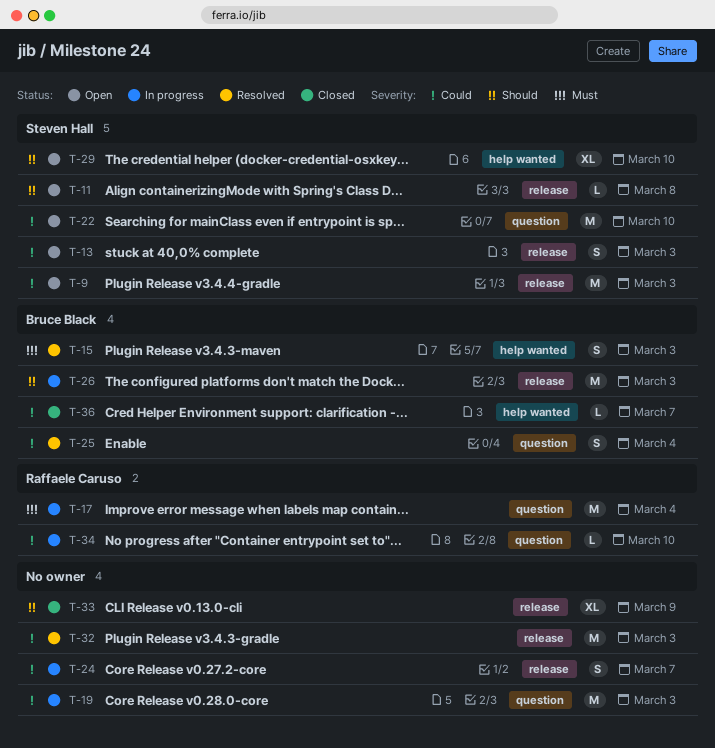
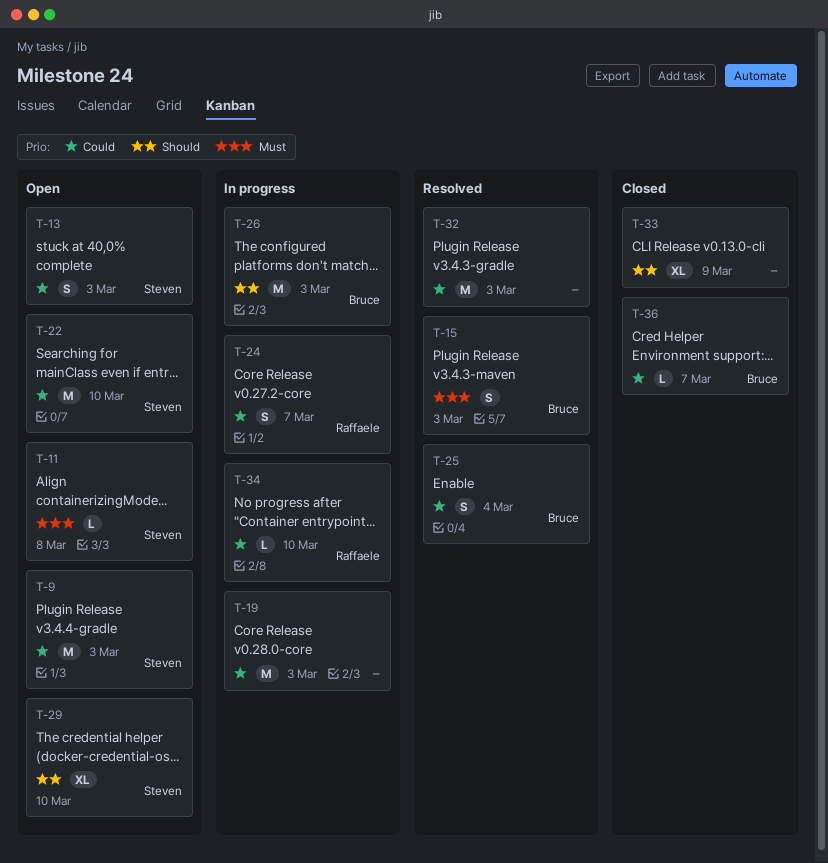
T-11, priority: Should -> Must
T-17: present -> none
T-24, owner: none -> Raffaele Caruso

